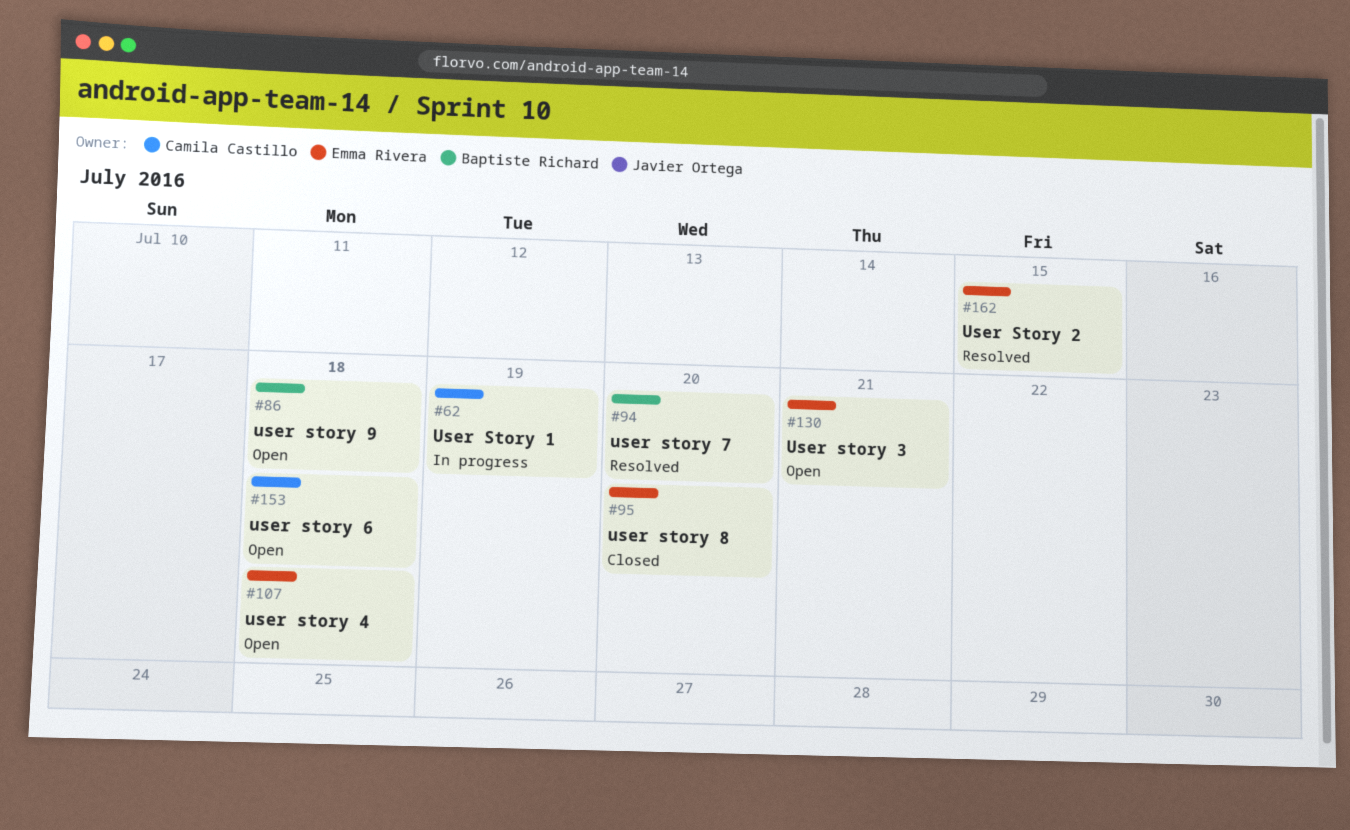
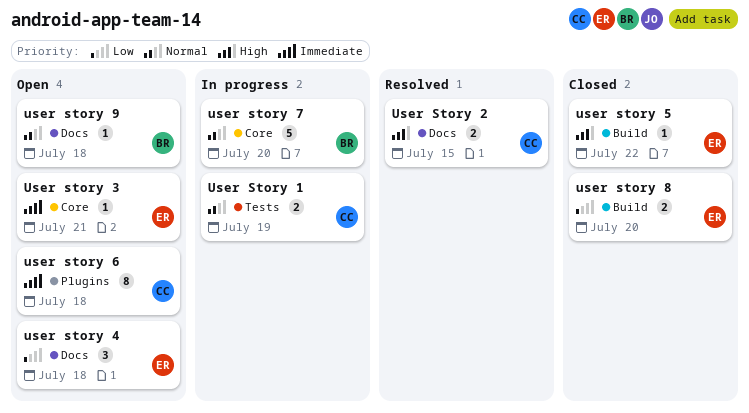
User Story 2, owner: Emma Rivera -> Camila Castillo
user story 5: none -> present
user story 7, status: Resolved -> In progress

